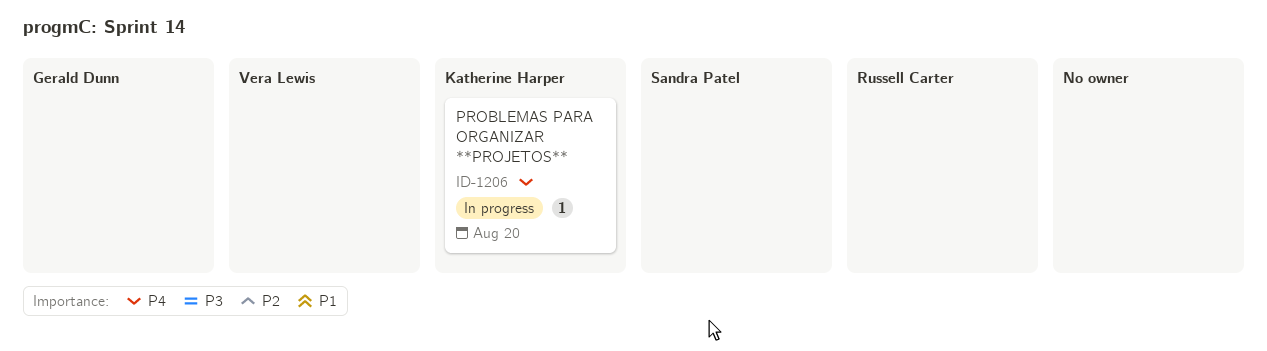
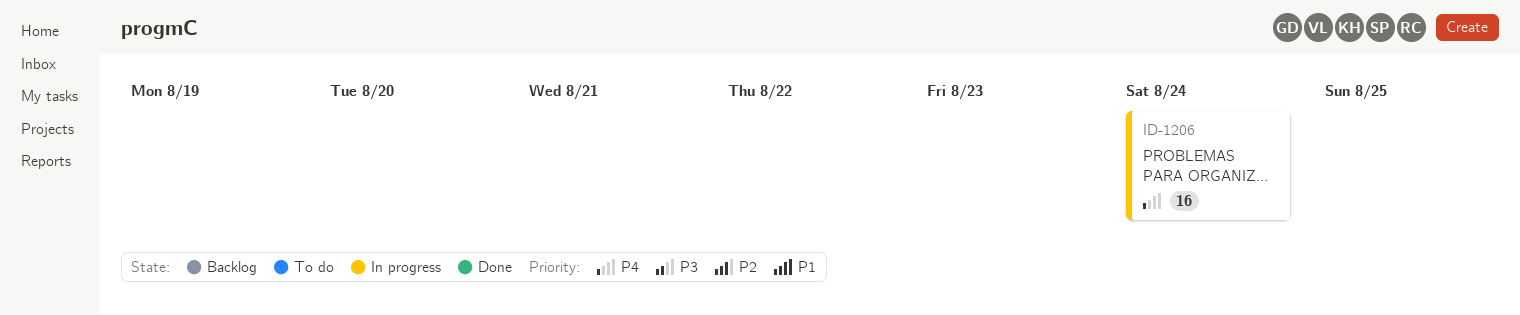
ID-1206, estimate: 1 -> 16
ID-1206, due: Aug 20 -> Aug 24

